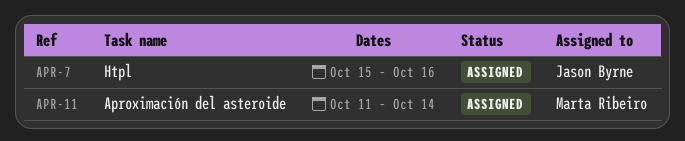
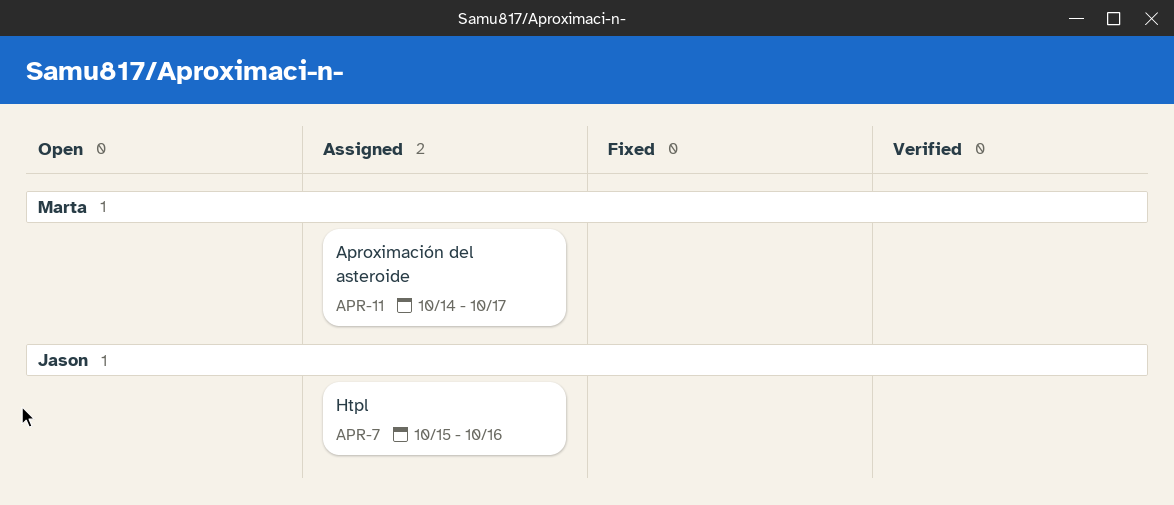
APR-11, start: Oct 11 -> Oct 14
APR-11, due: Oct 14 -> Oct 17

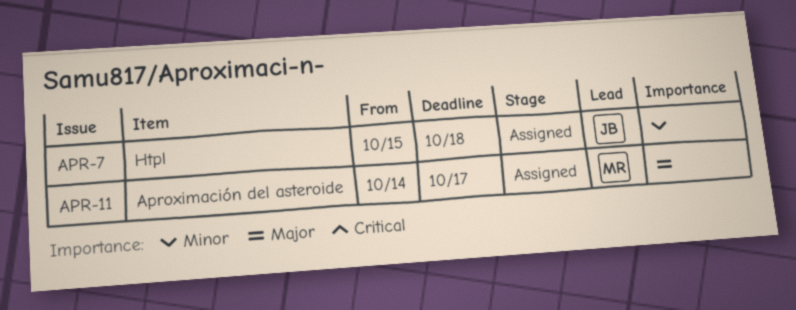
APR-7, due: Oct 16 -> Oct 18

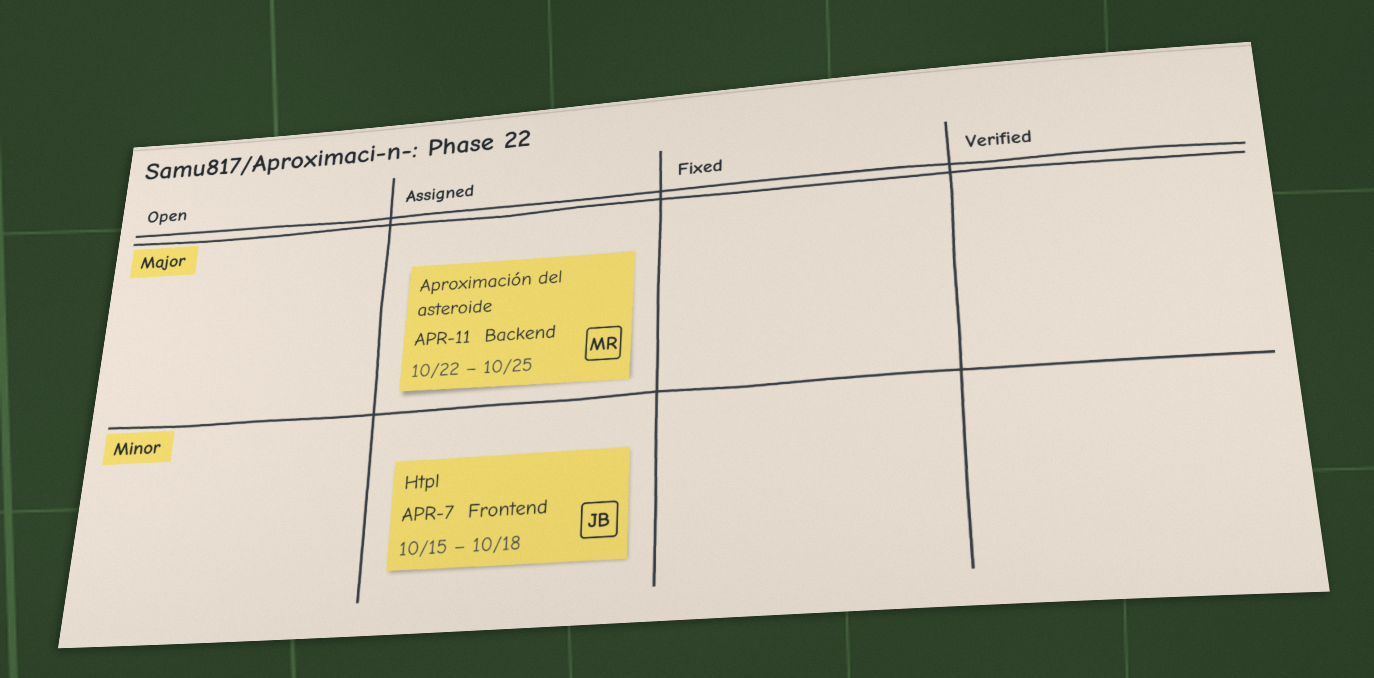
APR-11, start: Oct 14 -> Oct 22
APR-11, due: Oct 17 -> Oct 25

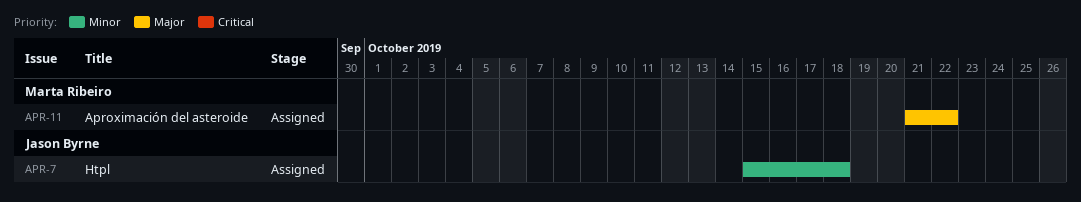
APR-11, start: Oct 22 -> Oct 21
APR-11, due: Oct 25 -> Oct 22

